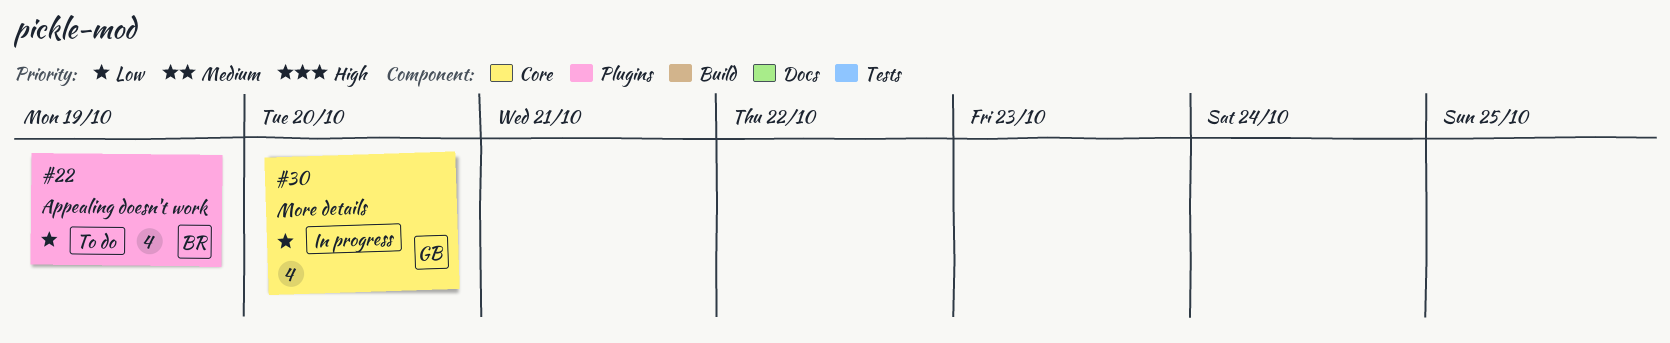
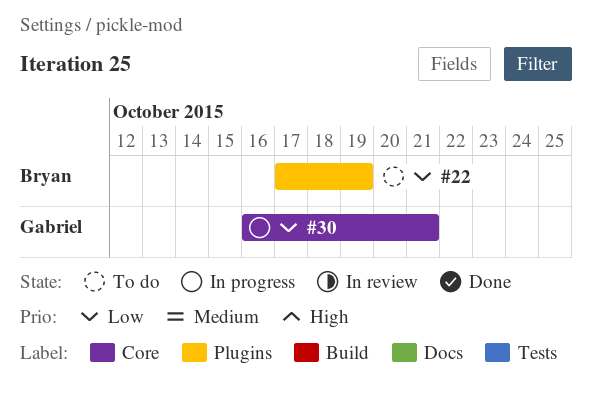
#30, due: Oct 20 -> Oct 21

